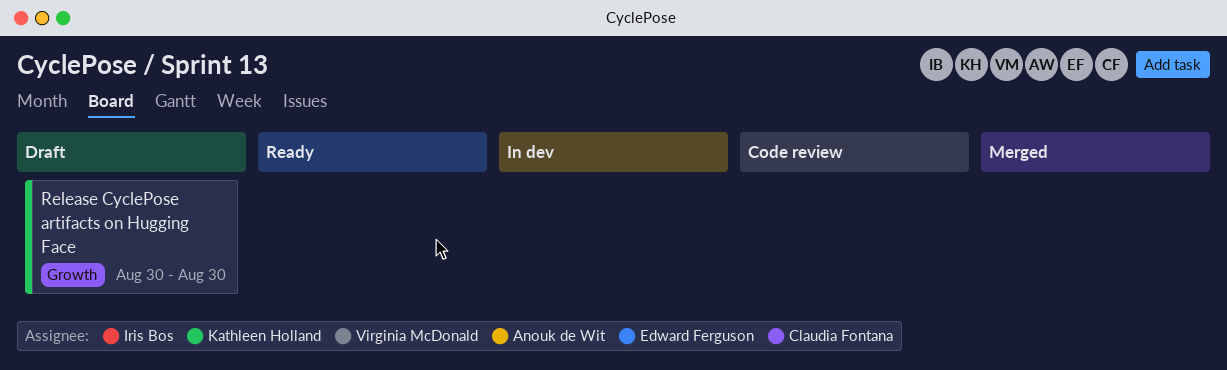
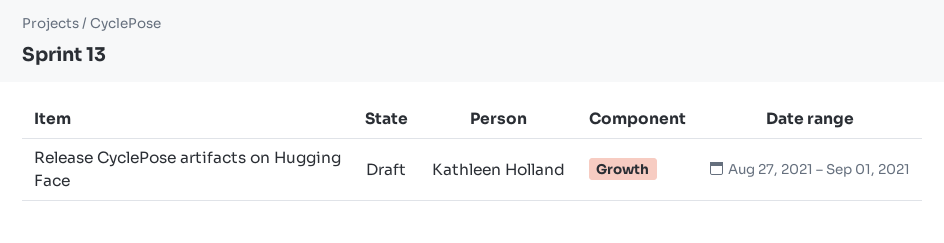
Release CyclePose artifacts on Hugging Face, start: Aug 30 -> Aug 27
Release CyclePose artifacts on Hugging Face, due: Aug 30 -> Sep 1

